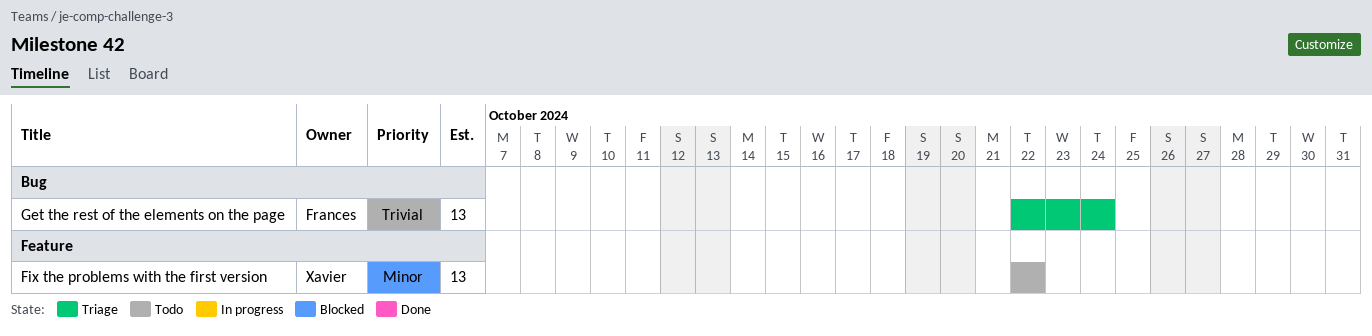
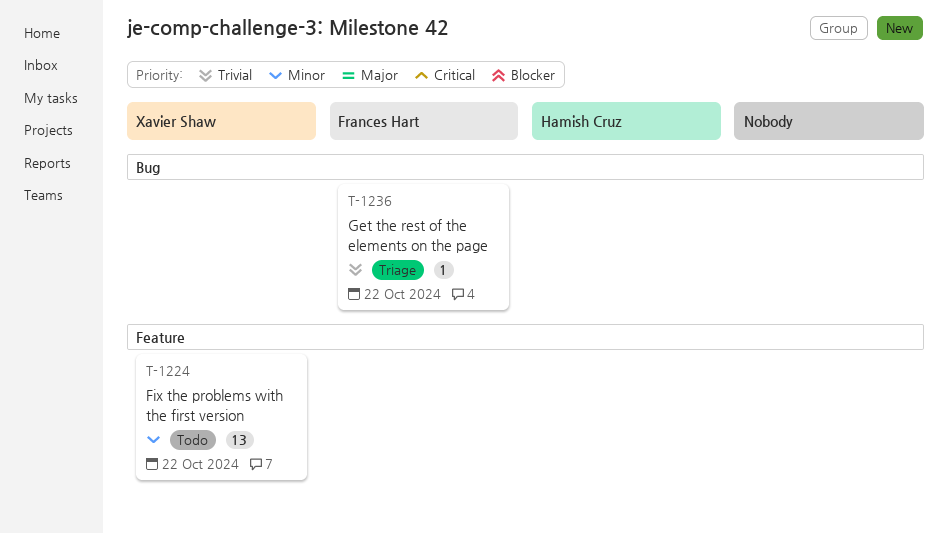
Get the rest of the elements on the page, estimate: 13 -> 1
Get the rest of the elements on the page, due: Oct 24 -> Oct 22

